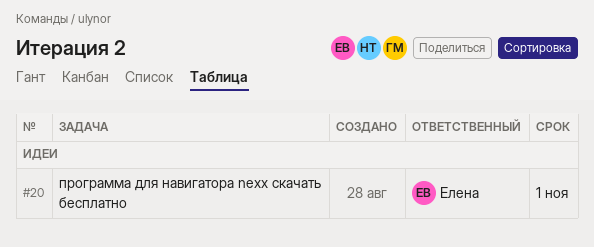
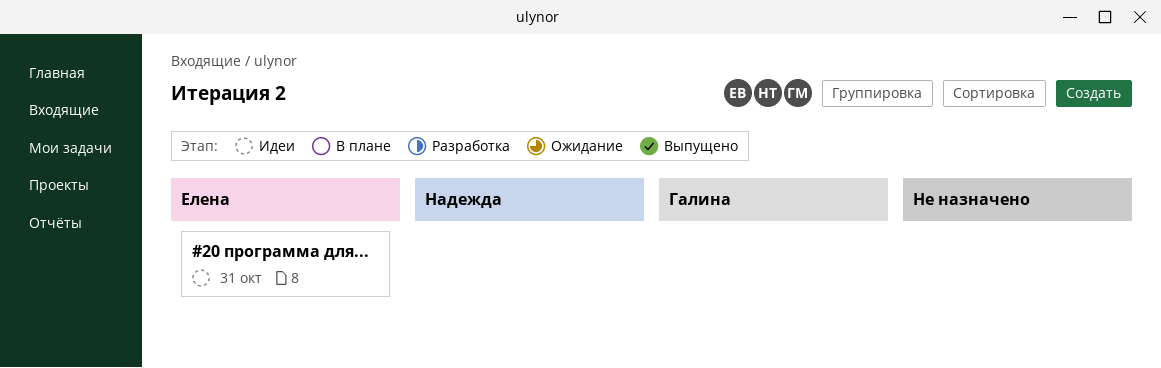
#20, due: Nov 1 -> Oct 31

